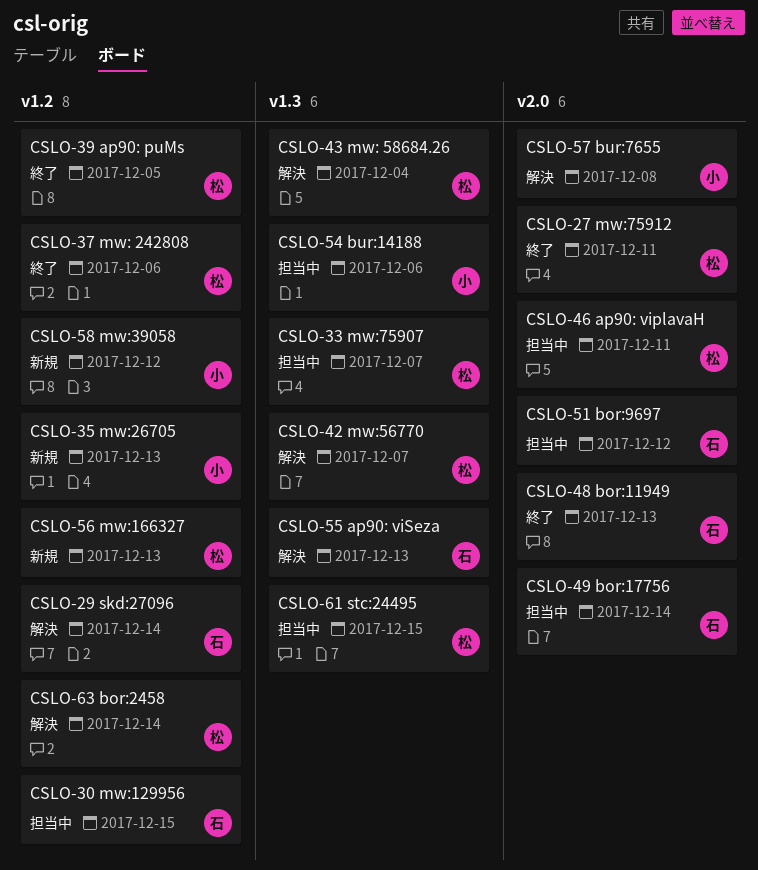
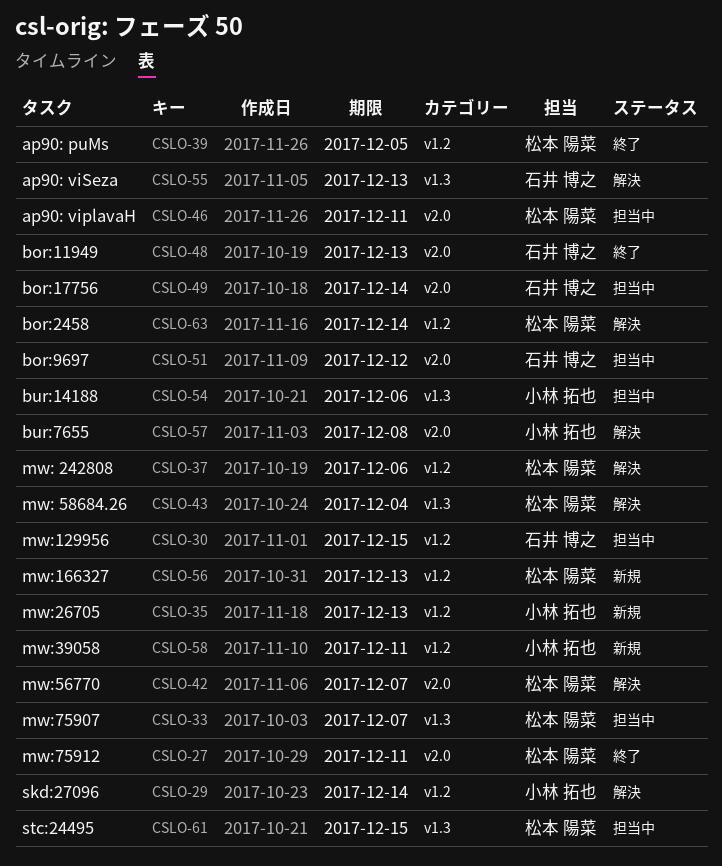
CSLO-29, owner: 石井 博之 -> 小林 拓也
CSLO-37, status: 終了 -> 解決
CSLO-42, label: v1.3 -> v2.0
CSLO-58, due: Dec 12 -> Dec 11

